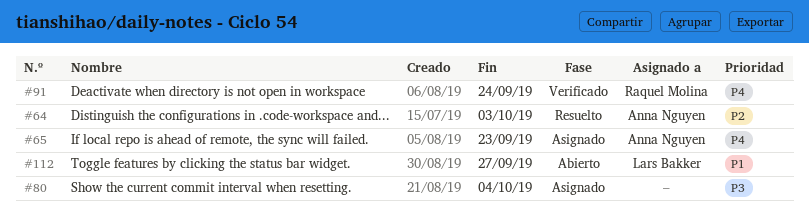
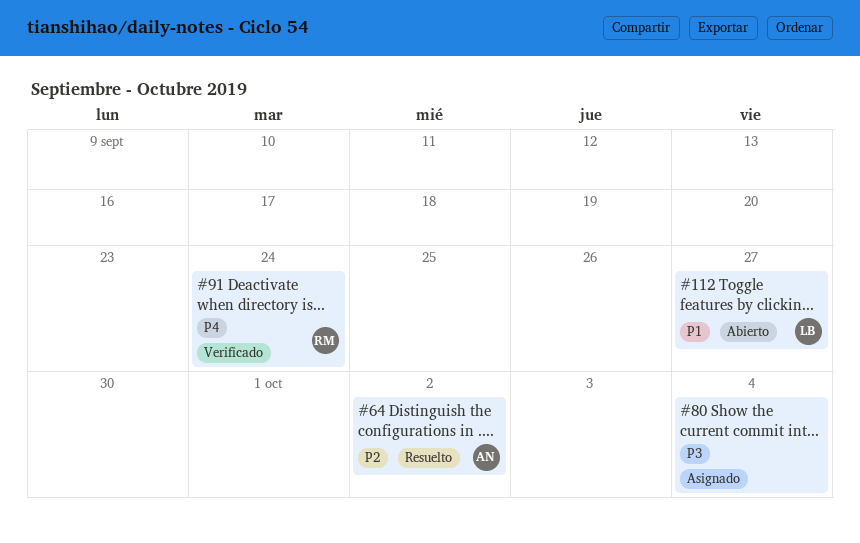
#64, due: Oct 3 -> Oct 2
#65: present -> none

